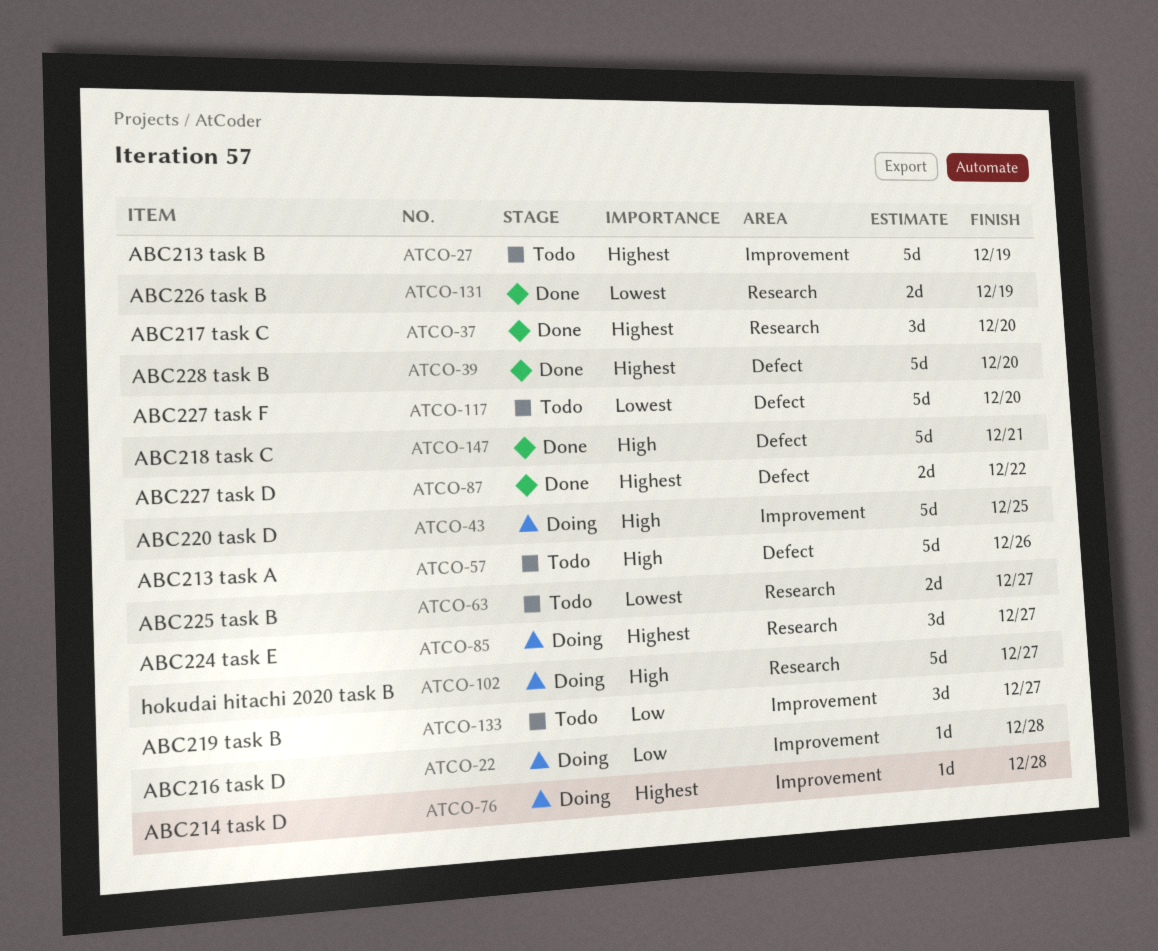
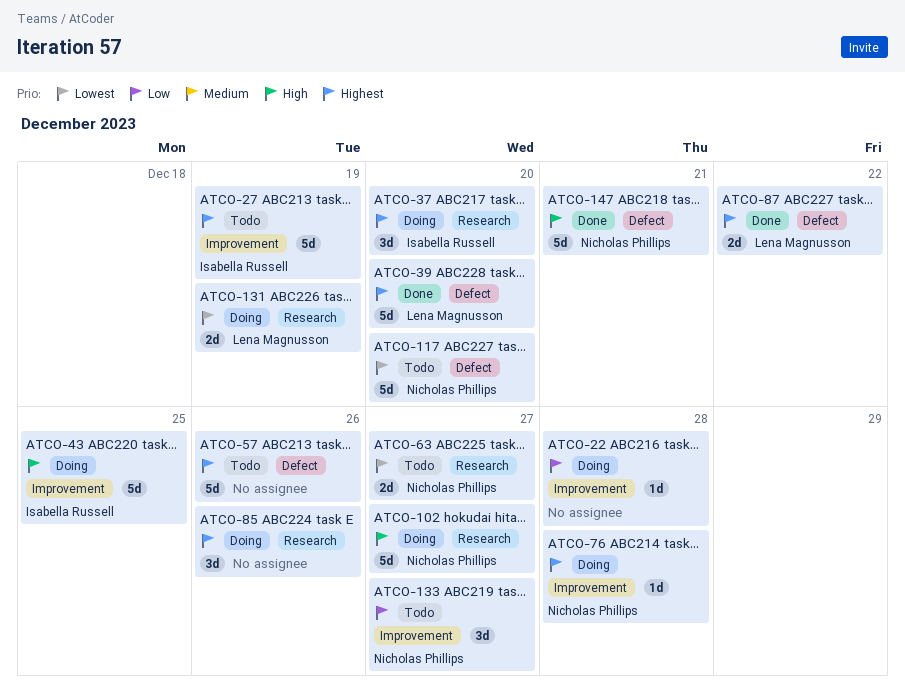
ATCO-37, status: Done -> Doing
ATCO-57, priority: High -> Highest
ATCO-85, due: Dec 27 -> Dec 26
ATCO-131, status: Done -> Doing

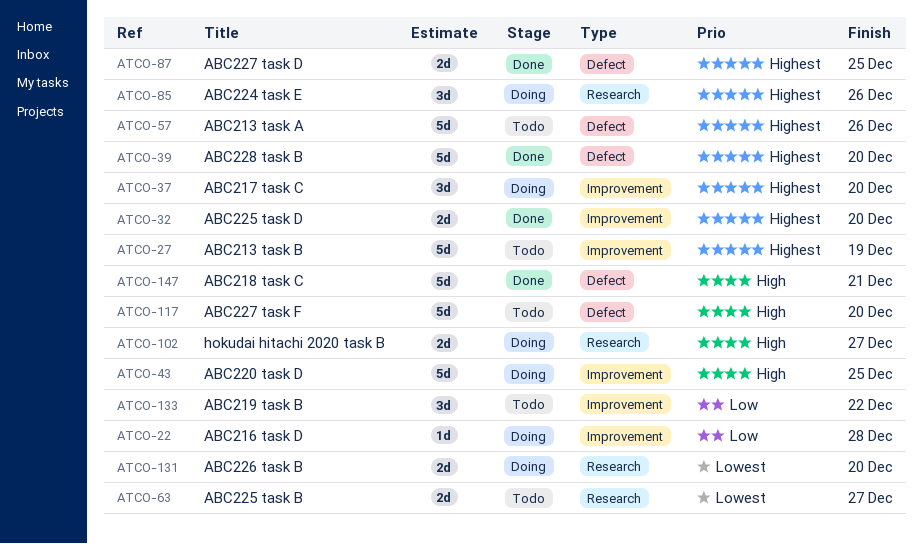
ATCO-32: none -> present
ATCO-37, label: Research -> Improvement
ATCO-76: present -> none
ATCO-87, due: Dec 22 -> Dec 25
ATCO-102, estimate: 5d -> 2d
ATCO-117, priority: Lowest -> High
ATCO-131, due: Dec 19 -> Dec 20
ATCO-133, due: Dec 27 -> Dec 22

